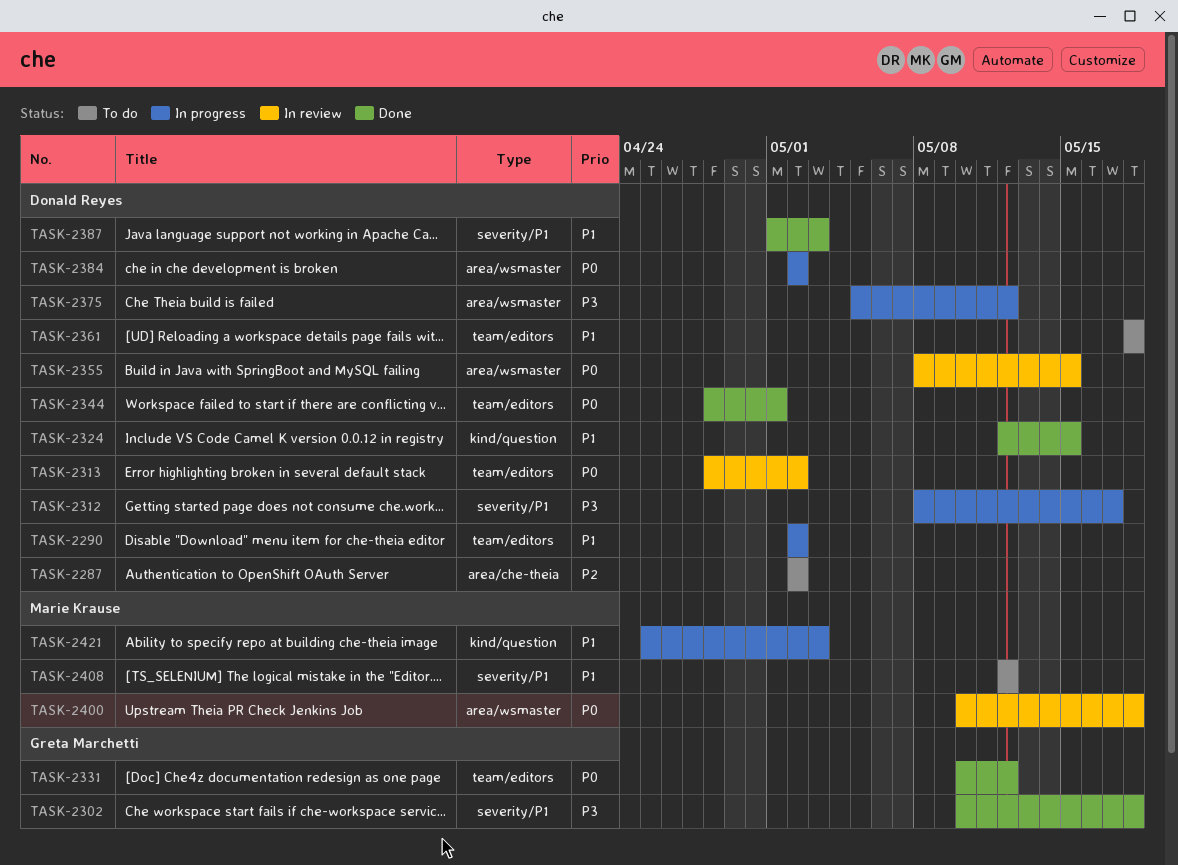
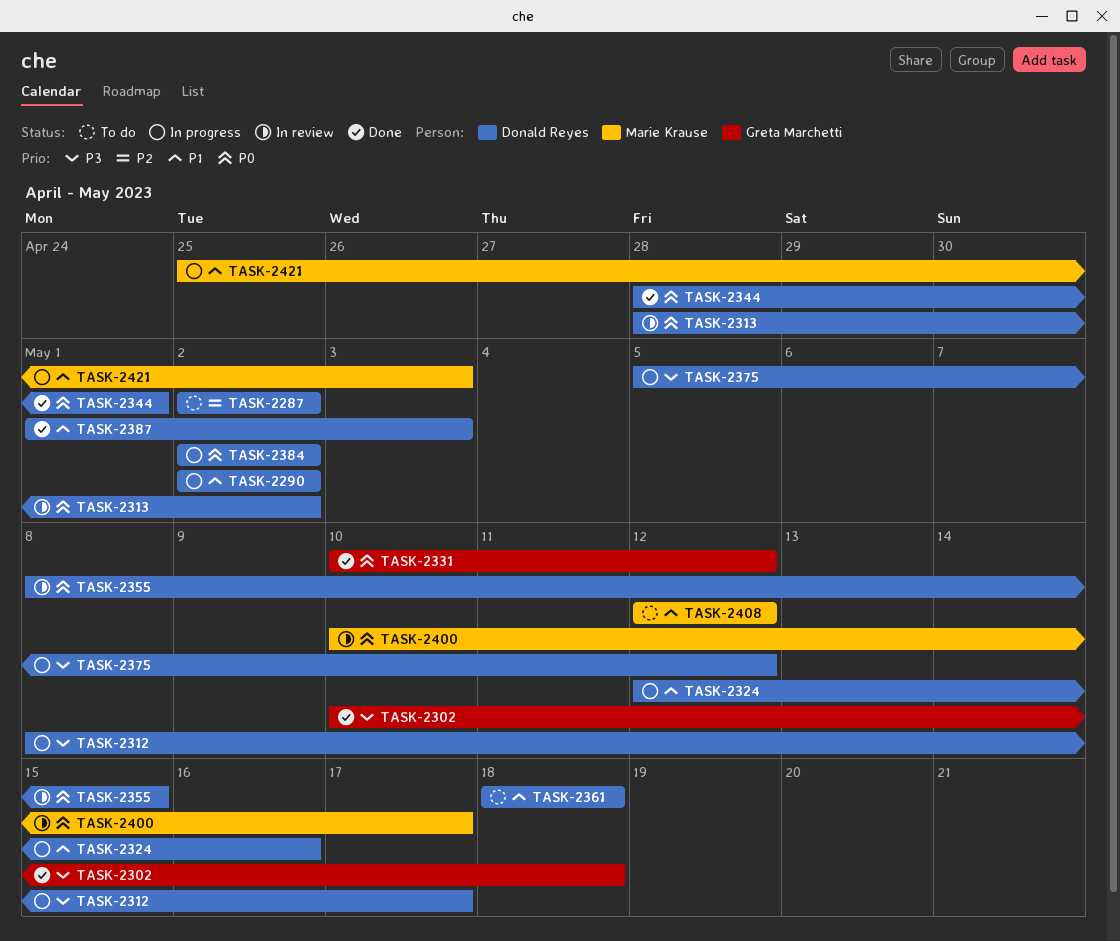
TASK-2324, status: Done -> In progress
TASK-2324, due: May 15 -> May 16
TASK-2400, due: May 18 -> May 17

